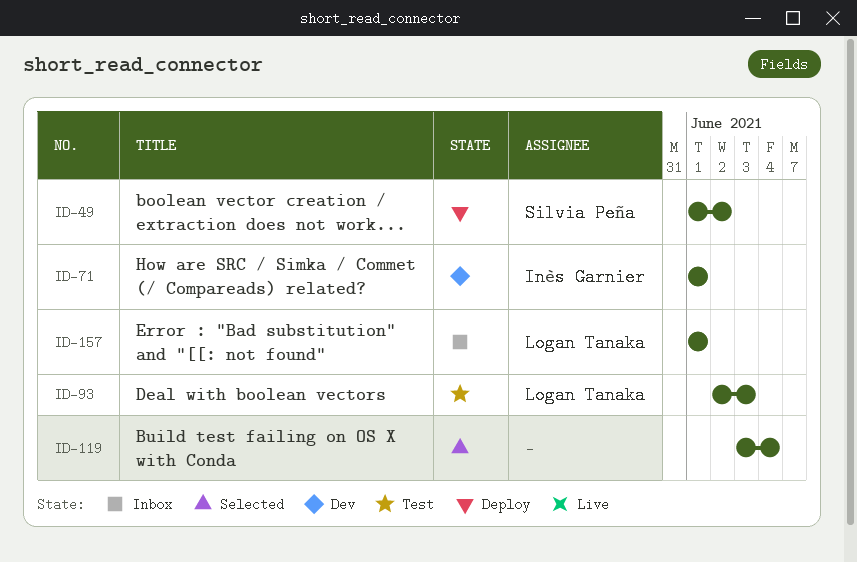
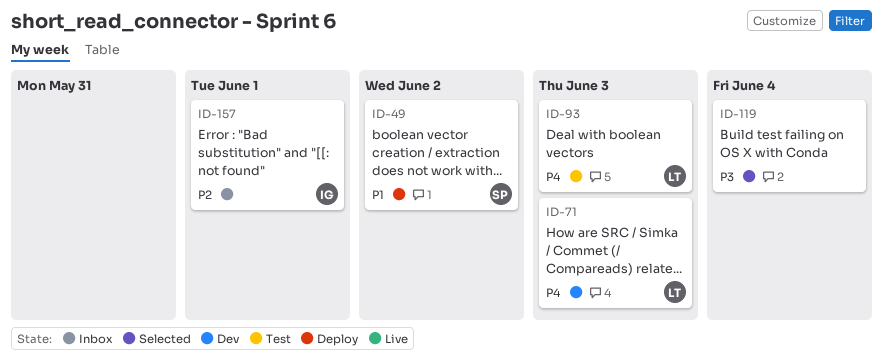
ID-71, owner: Inès Garnier -> Logan Tanaka
ID-71, due: Jun 1 -> Jun 3
ID-157, owner: Logan Tanaka -> Inès Garnier

